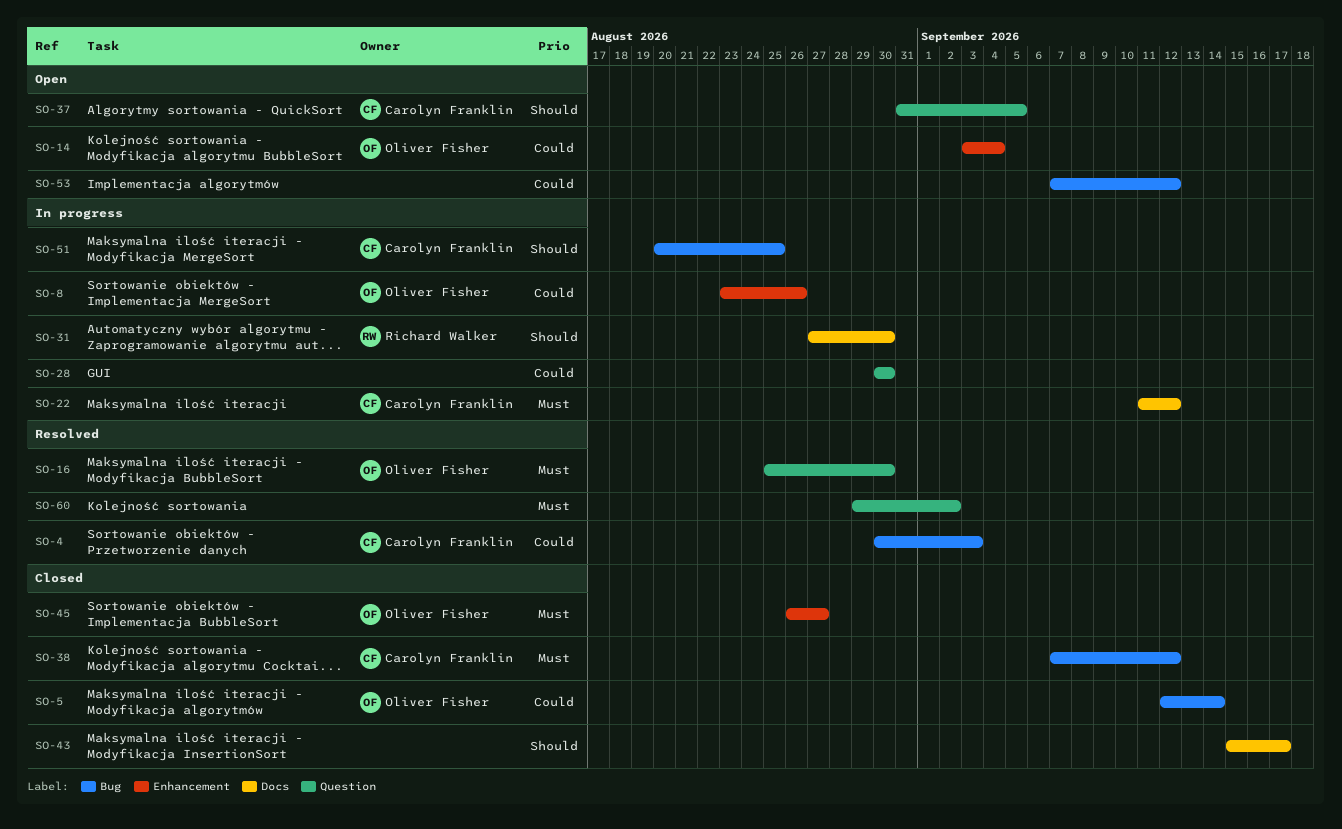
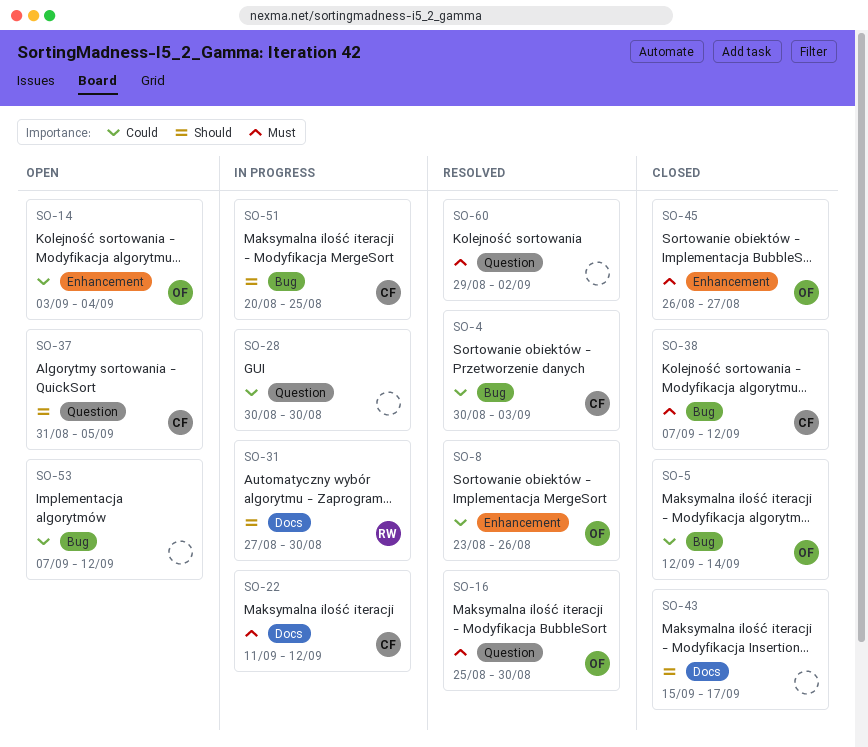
SO-8, status: In progress -> Resolved

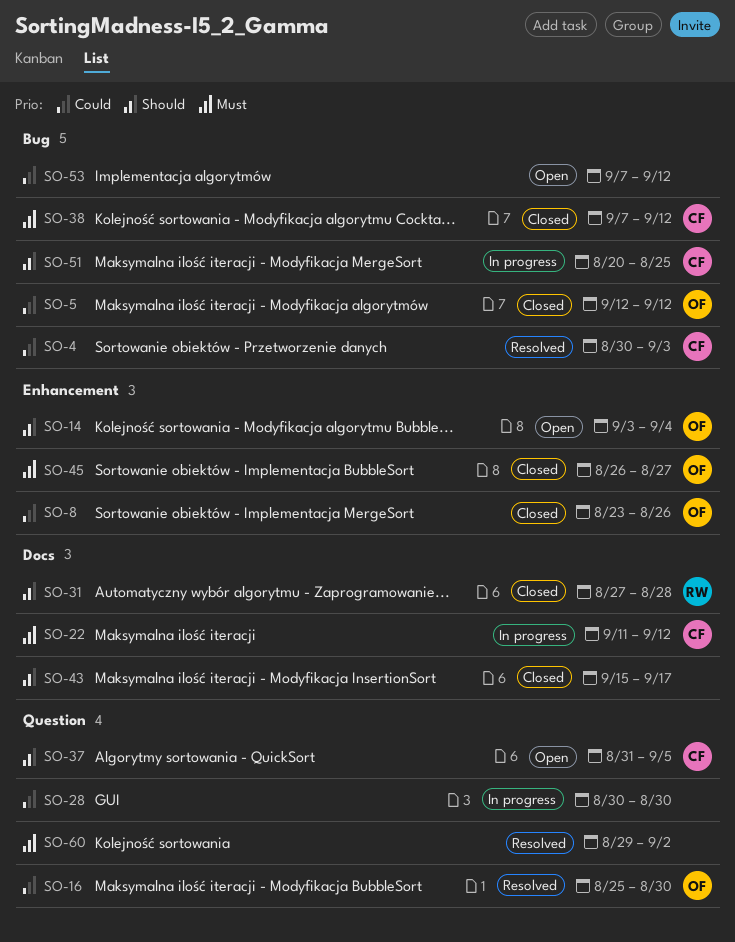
SO-5, due: Sep 14 -> Sep 12
SO-8, status: Resolved -> Closed
SO-14, priority: Could -> Should
SO-16, priority: Must -> Could
SO-31, status: In progress -> Closed
SO-31, due: Aug 30 -> Aug 28

